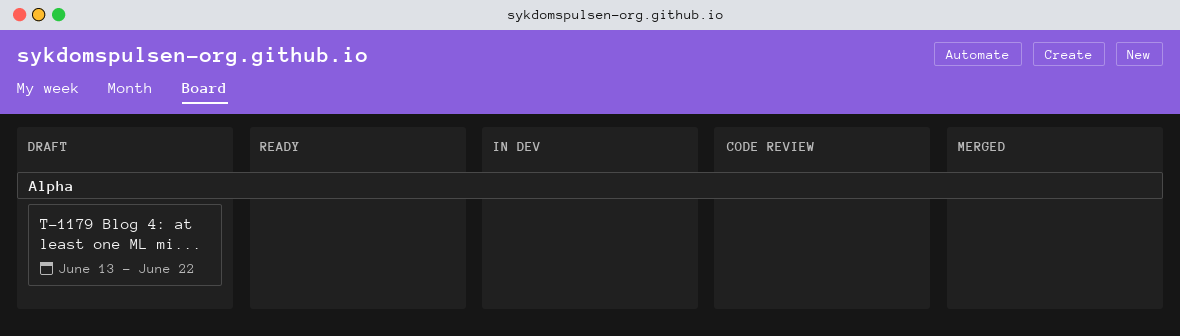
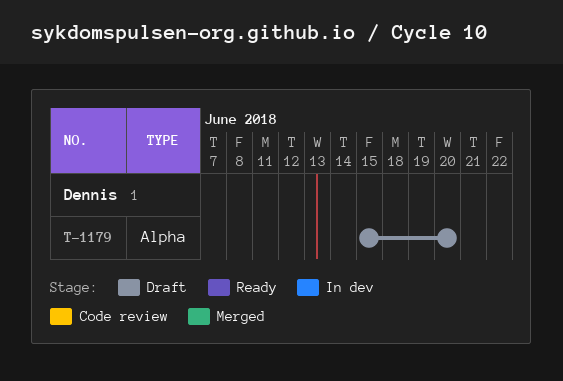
T-1179, start: Jun 13 -> Jun 15
T-1179, due: Jun 22 -> Jun 20

